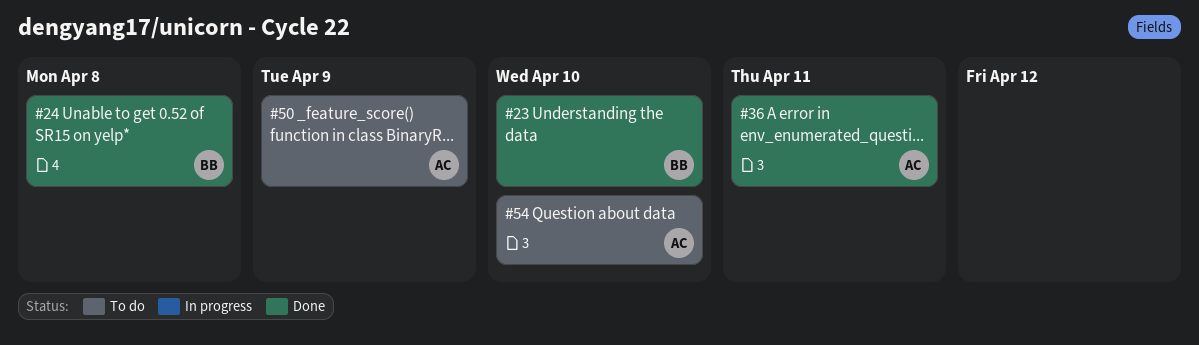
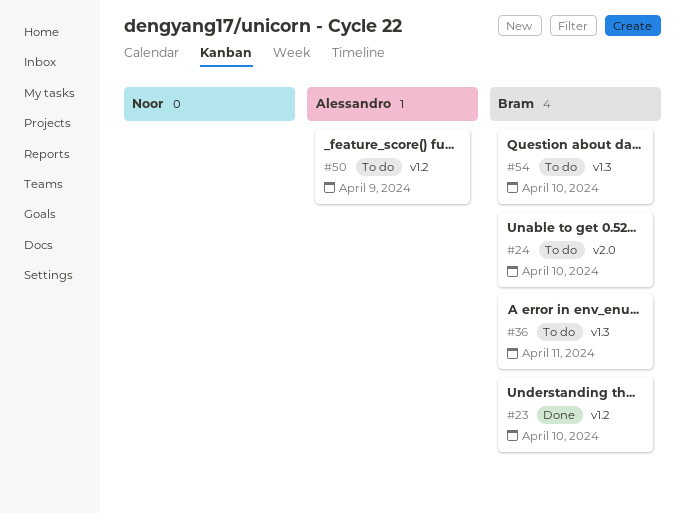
#24, status: Done -> To do
#24, due: Apr 8 -> Apr 10
#36, status: Done -> To do
#36, owner: Alessandro -> Bram
#54, owner: Alessandro -> Bram

